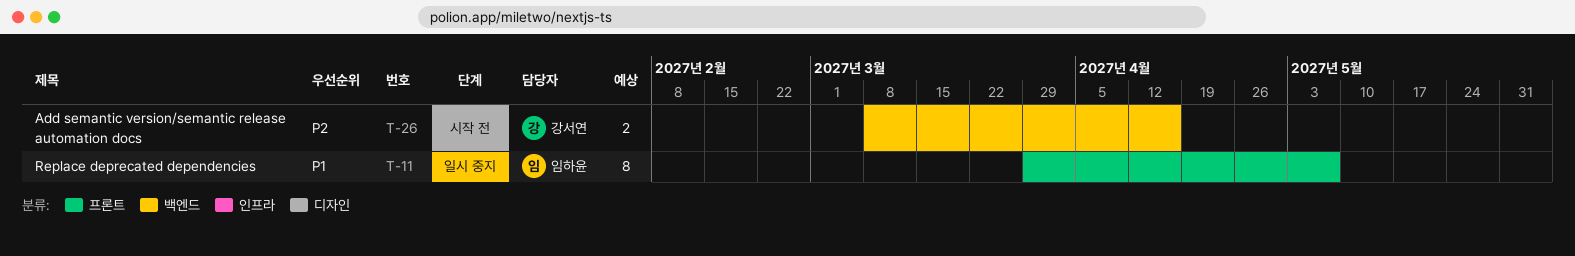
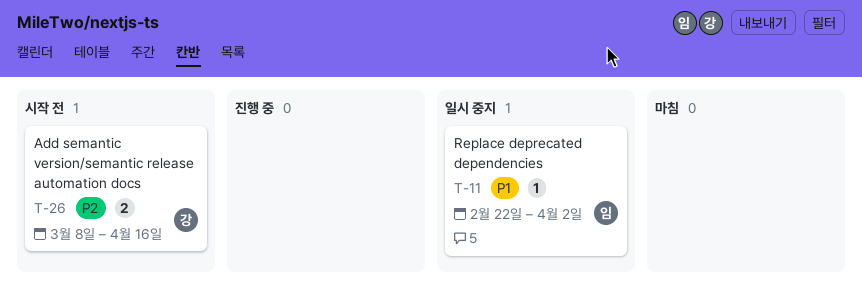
T-11, estimate: 8 -> 1
T-11, start: Mar 29 -> Feb 22
T-11, due: May 7 -> Apr 2

